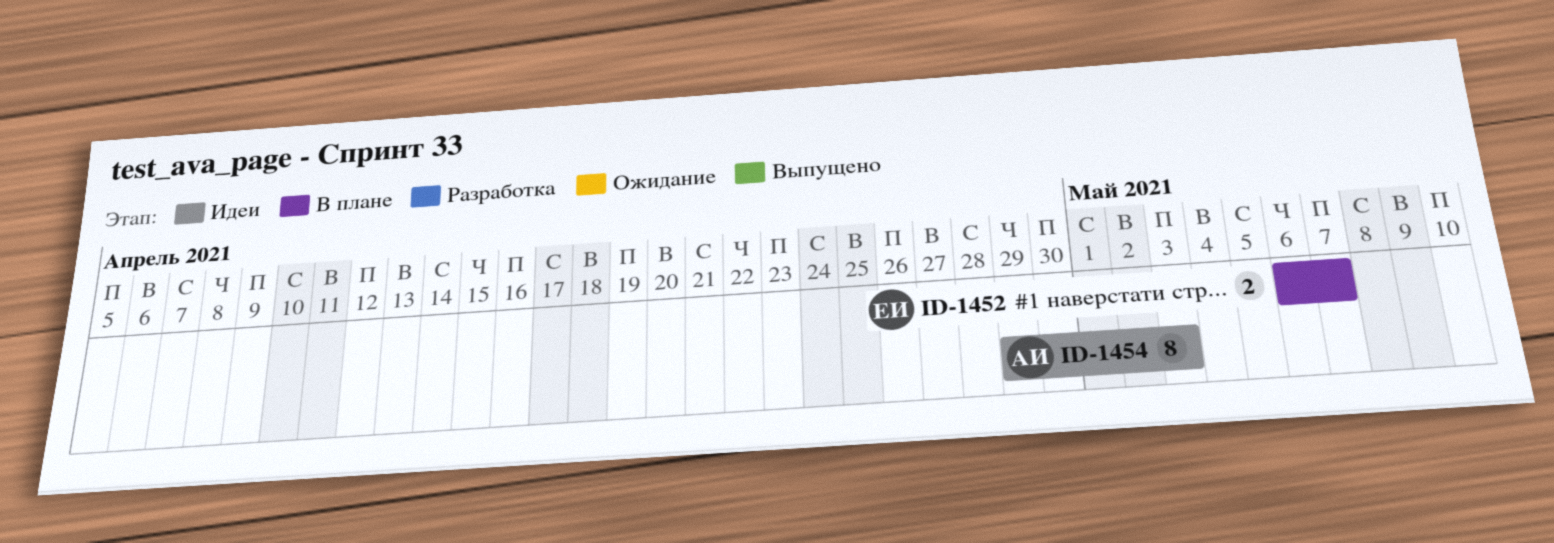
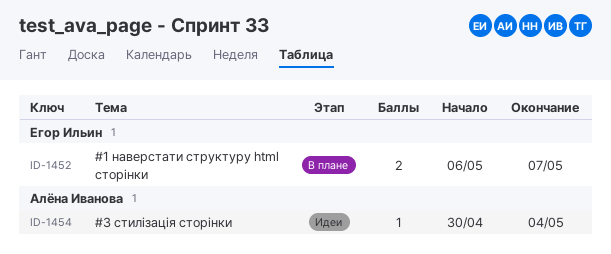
ID-1454, estimate: 8 -> 1
ID-1454, start: Apr 29 -> Apr 30
ID-1454, due: May 3 -> May 4

